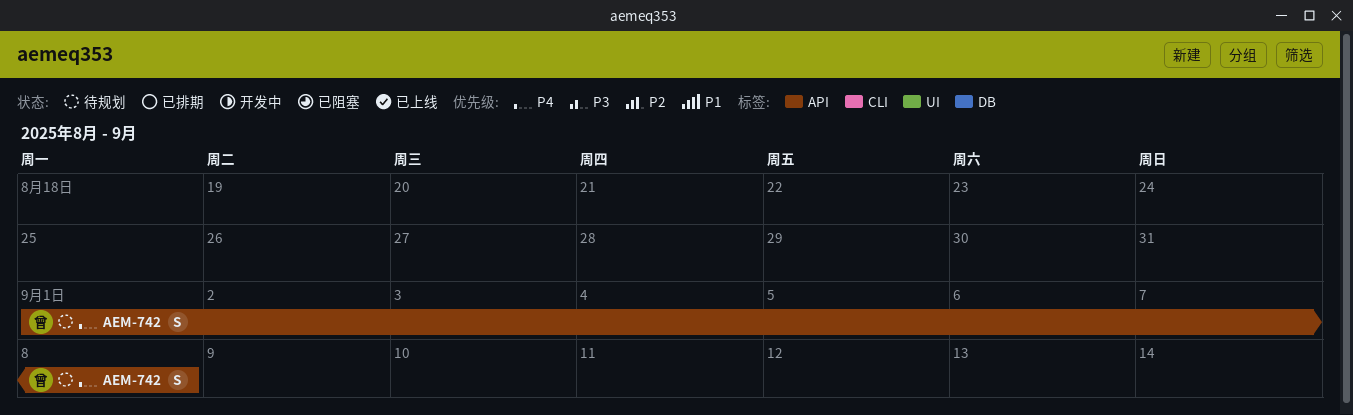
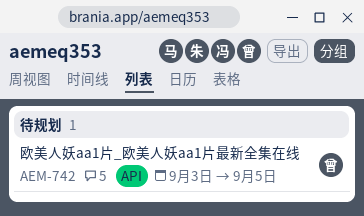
AEM-742, start: Sep 1 -> Sep 3
AEM-742, due: Sep 8 -> Sep 5

